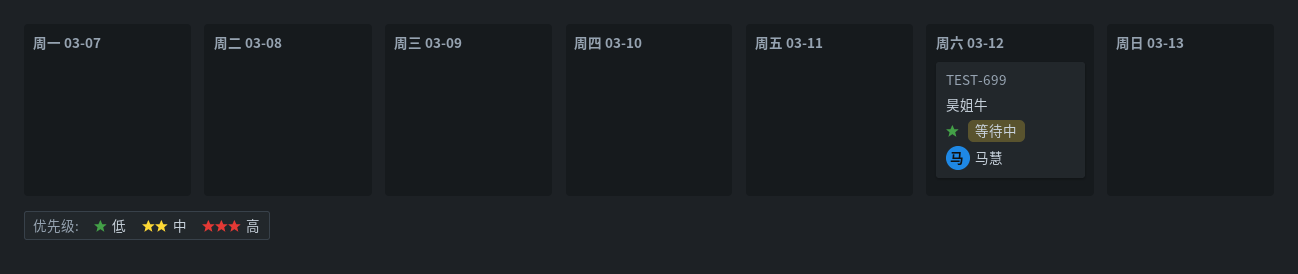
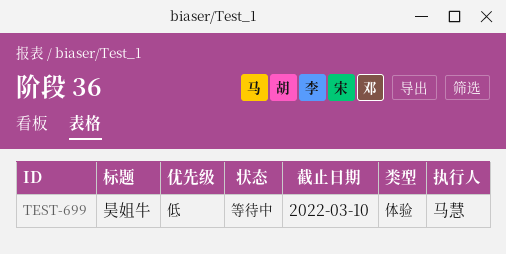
TEST-699, due: Mar 12 -> Mar 10

